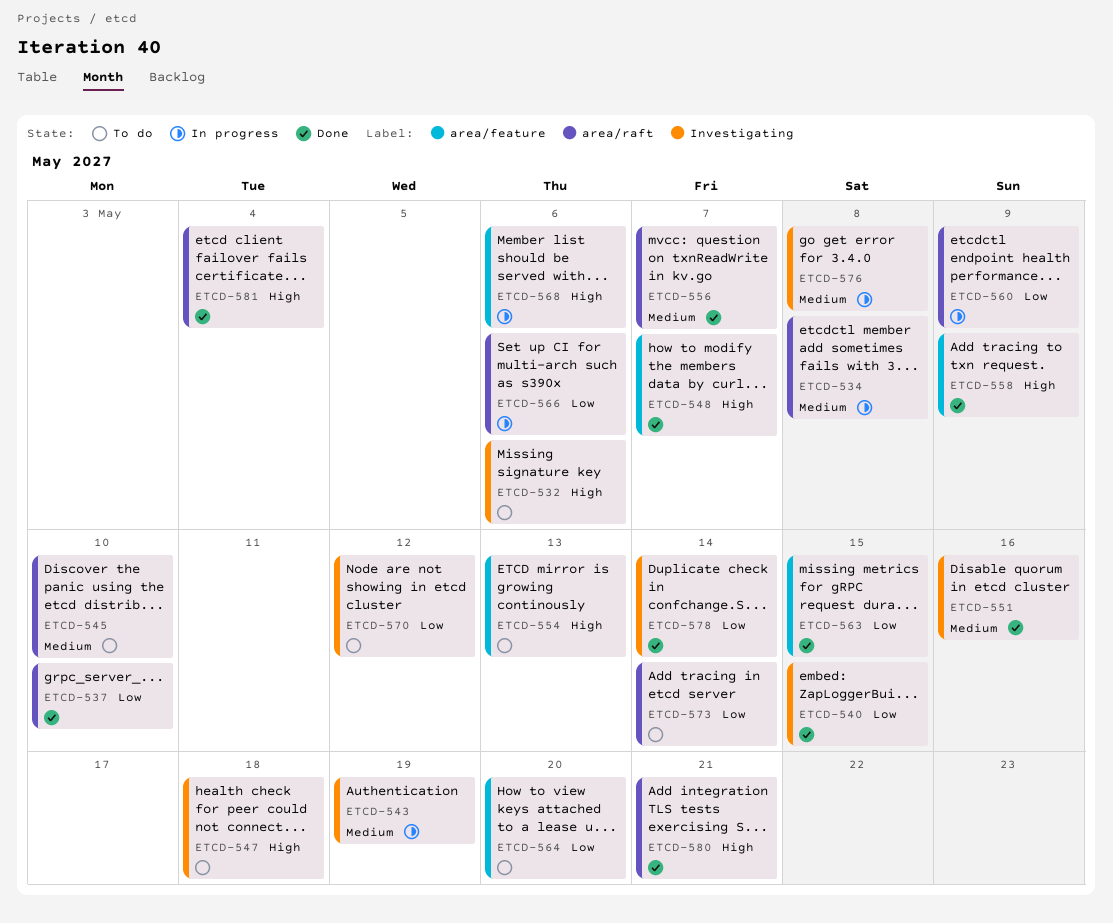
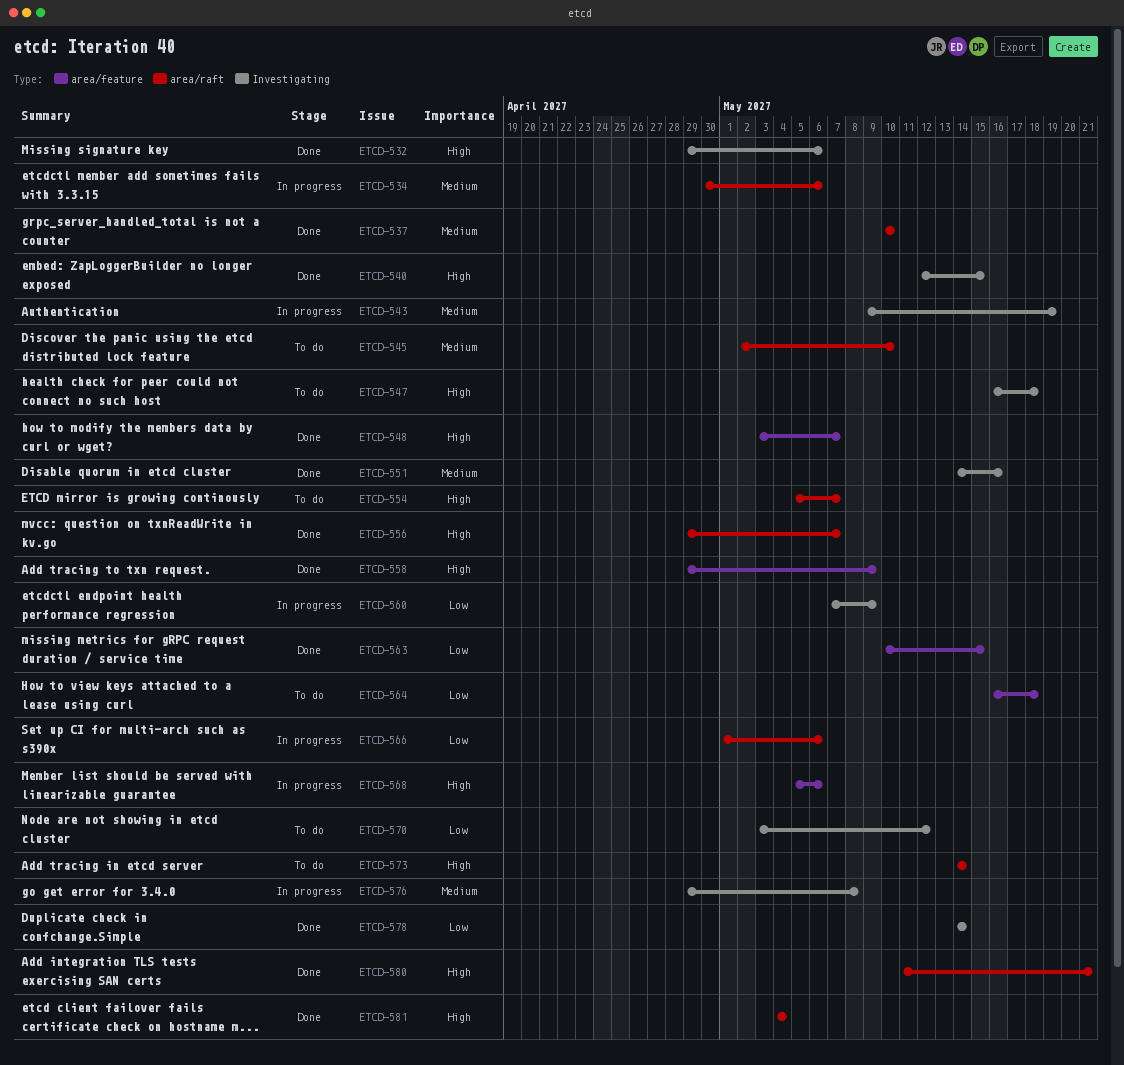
ETCD-532, status: To do -> Done
ETCD-534, due: May 8 -> May 6
ETCD-537, priority: Low -> Medium
ETCD-540, priority: Low -> High
ETCD-554, label: area/feature -> area/raft
ETCD-554, due: May 13 -> May 7
ETCD-556, priority: Medium -> High
ETCD-560, label: area/raft -> Investigating
ETCD-564, due: May 20 -> May 18
ETCD-573, priority: Low -> High

